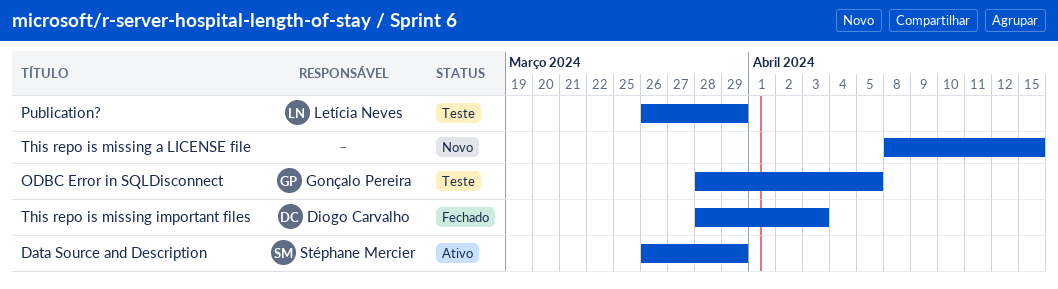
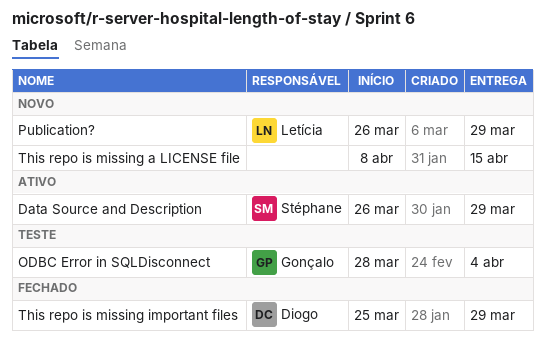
ODBC Error in SQLDisconnect, due: Apr 5 -> Apr 4
Publication?, status: Teste -> Novo
This repo is missing important files, start: Mar 28 -> Mar 25
This repo is missing important files, due: Apr 3 -> Mar 29

